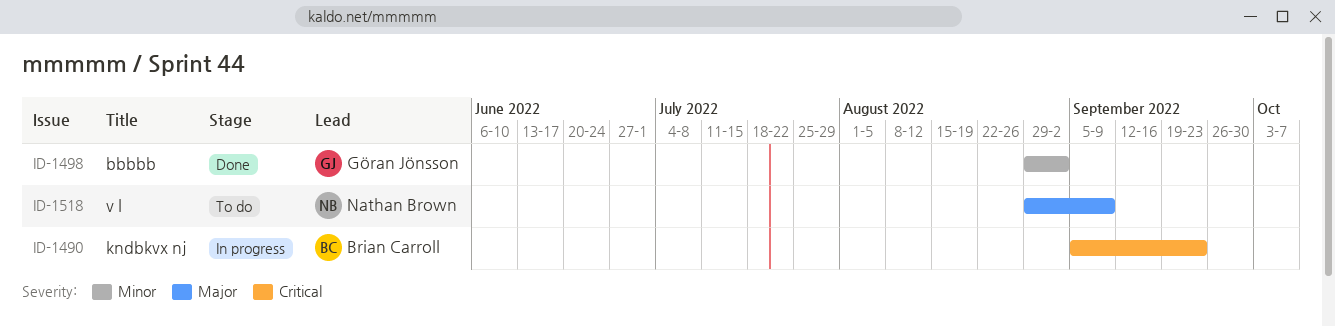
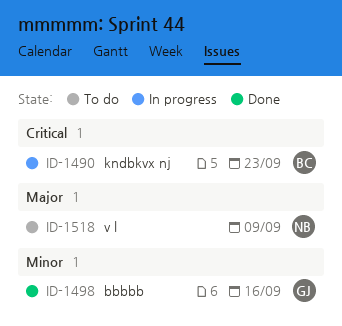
ID-1498, due: Sep 2 -> Sep 16

